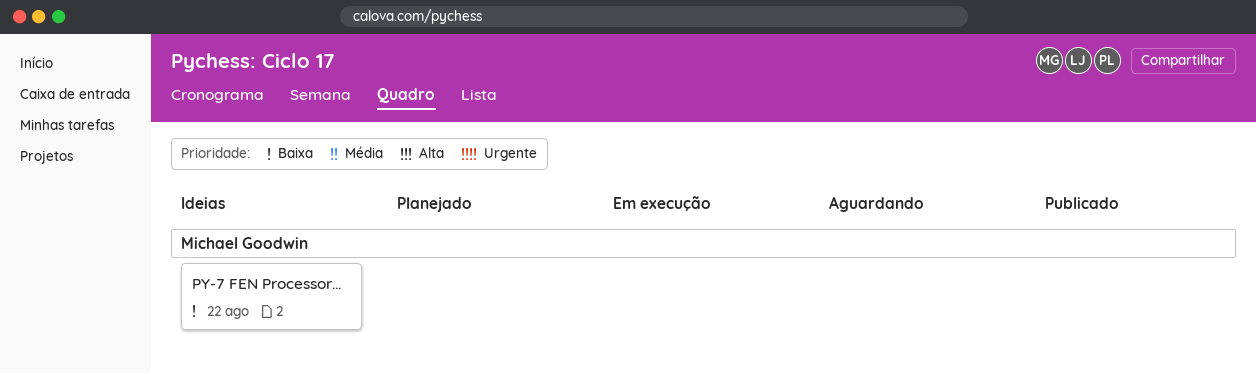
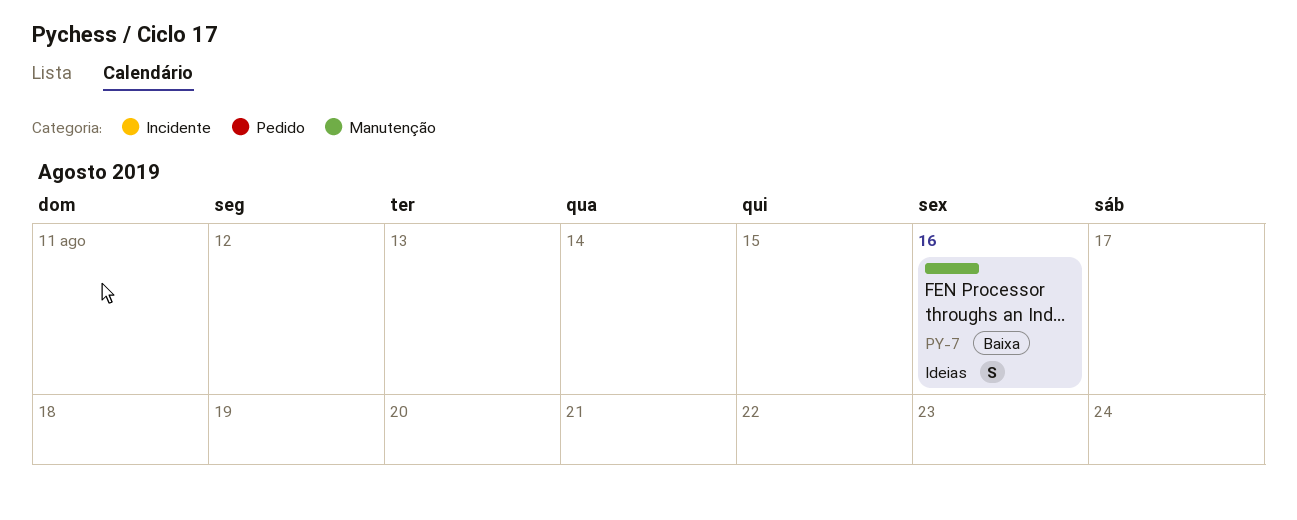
PY-7, due: Aug 22 -> Aug 16

